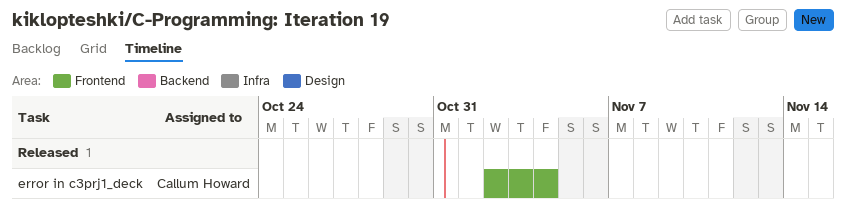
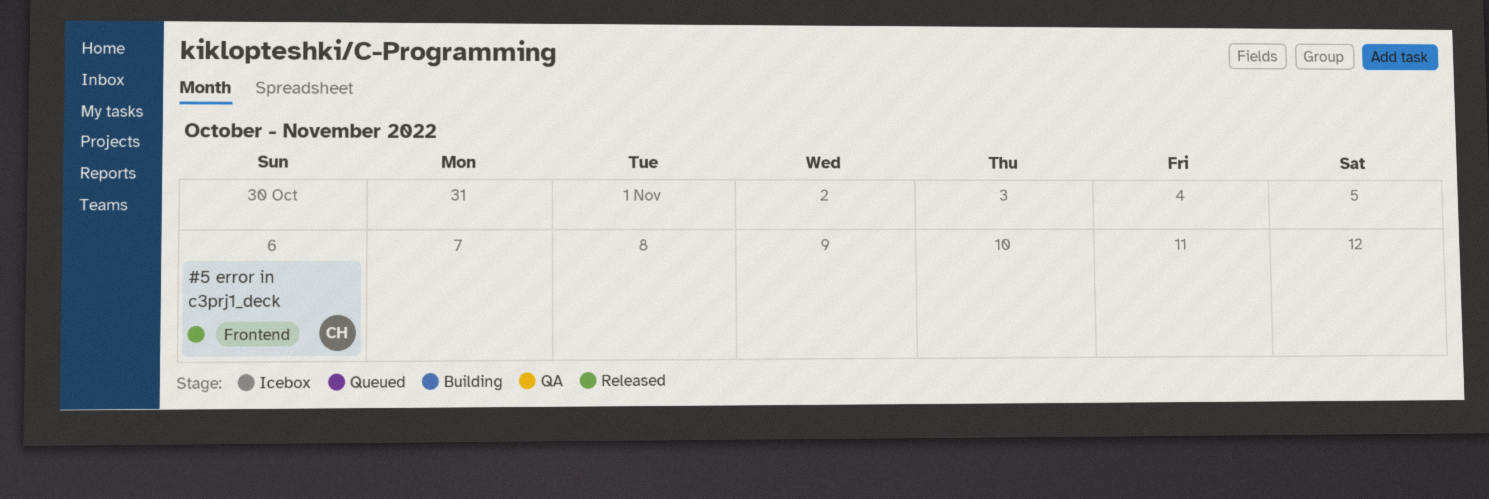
error in c3prj1_deck, due: Nov 4 -> Nov 6

